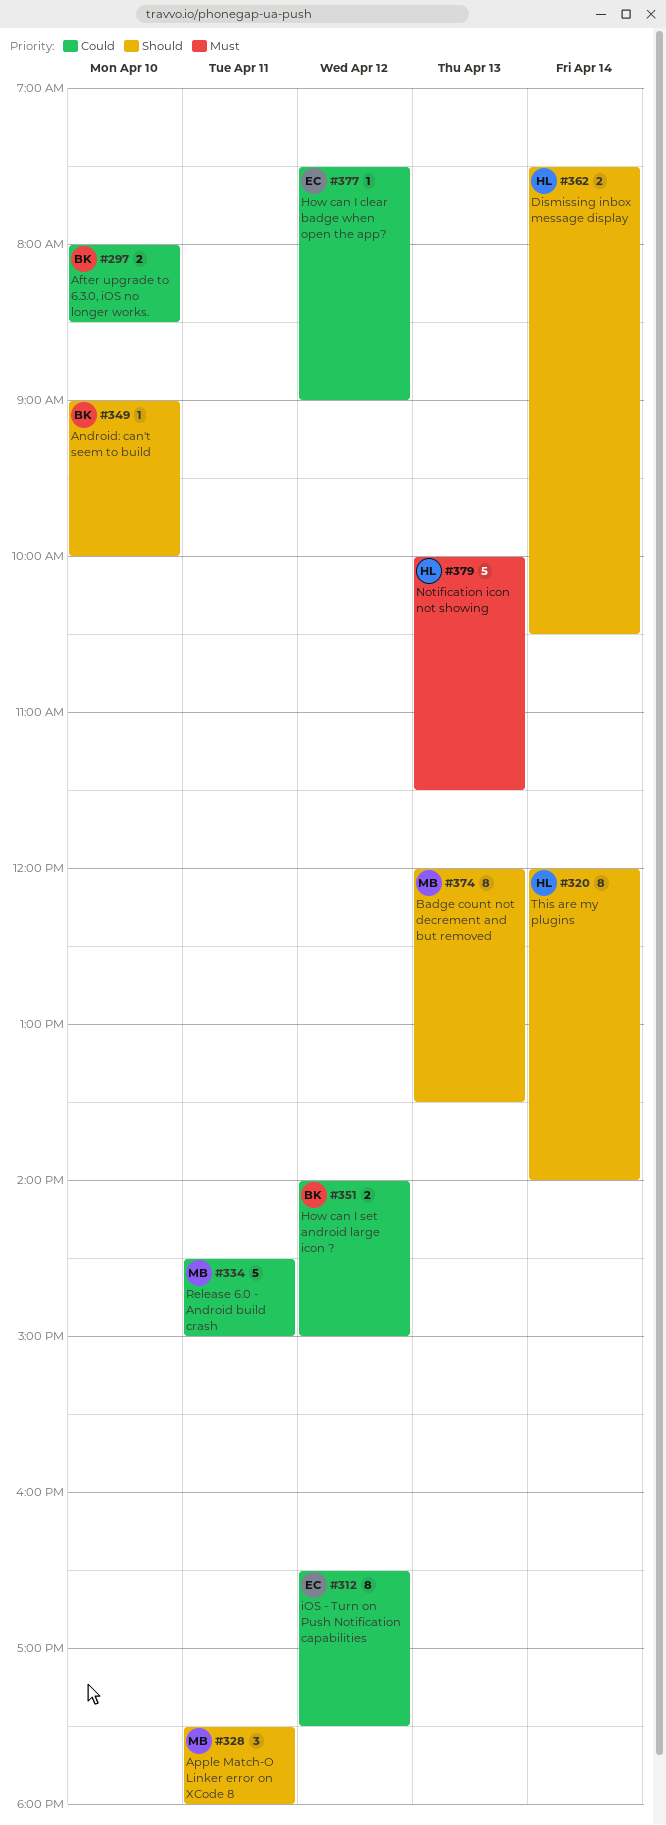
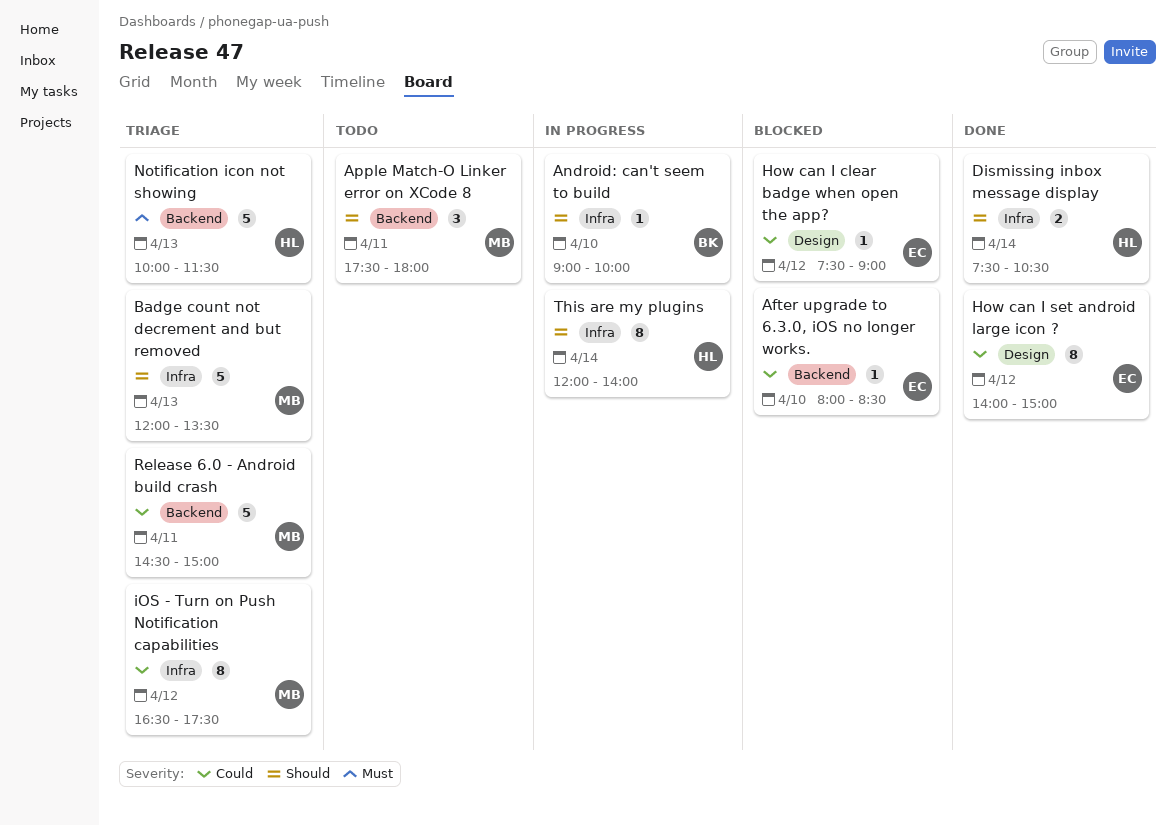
After upgrade to 6.3.0, iOS no longer works., owner: BK -> EC
After upgrade to 6.3.0, iOS no longer works., estimate: 2 -> 1
Badge count not decrement and but removed, estimate: 8 -> 5
How can I set android large icon ?, owner: BK -> EC
How can I set android large icon ?, estimate: 2 -> 8
iOS - Turn on Push Notification capabilities, owner: EC -> MB

